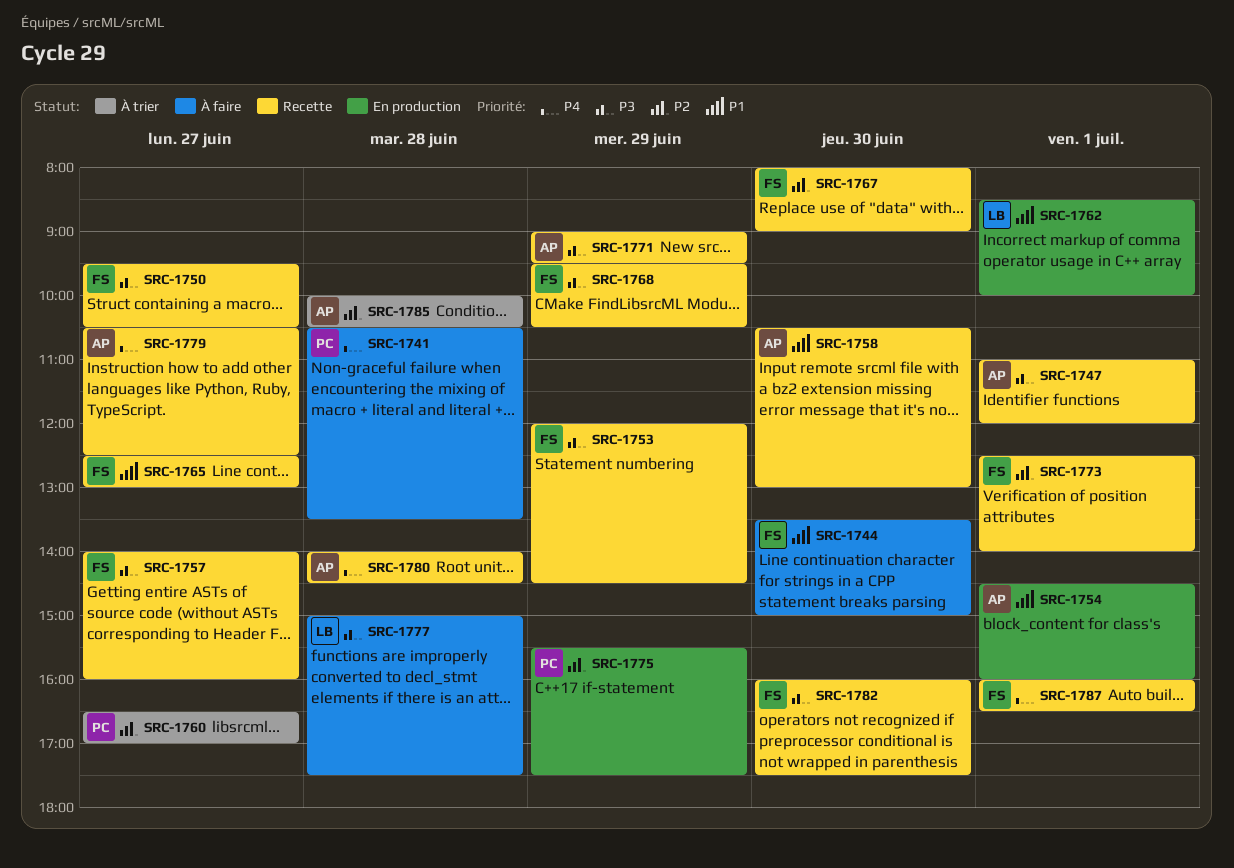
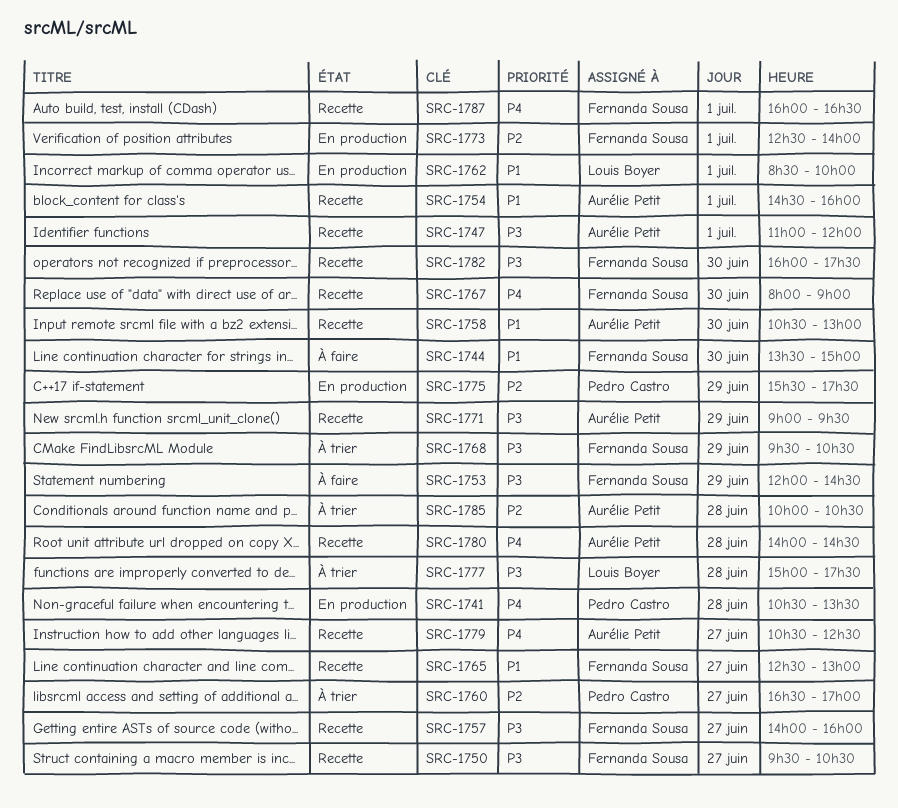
SRC-1741, status: À faire -> En production
SRC-1753, status: Recette -> À faire
SRC-1754, status: En production -> Recette
SRC-1767, priority: P2 -> P4
SRC-1768, status: Recette -> À trier
SRC-1773, status: Recette -> En production
SRC-1777, status: À faire -> À trier

